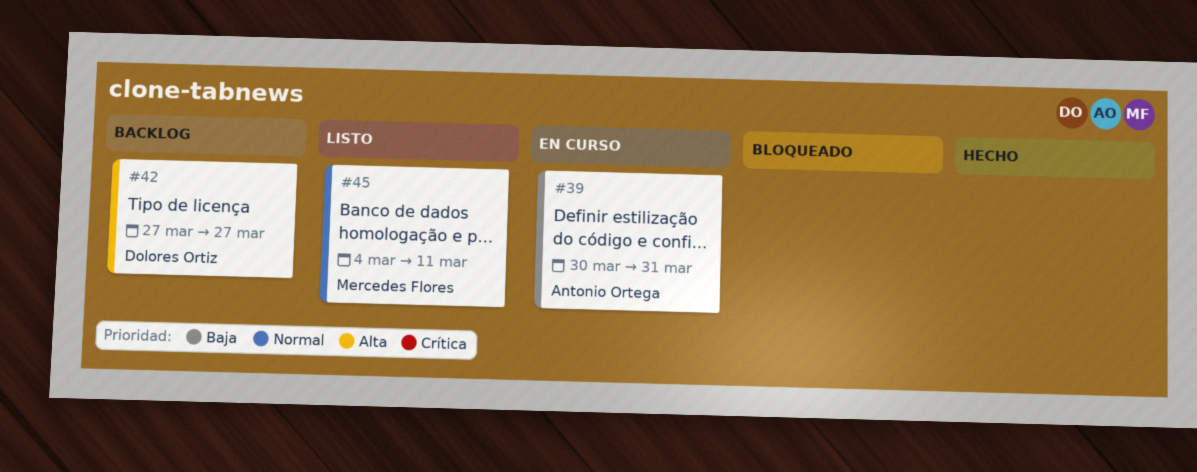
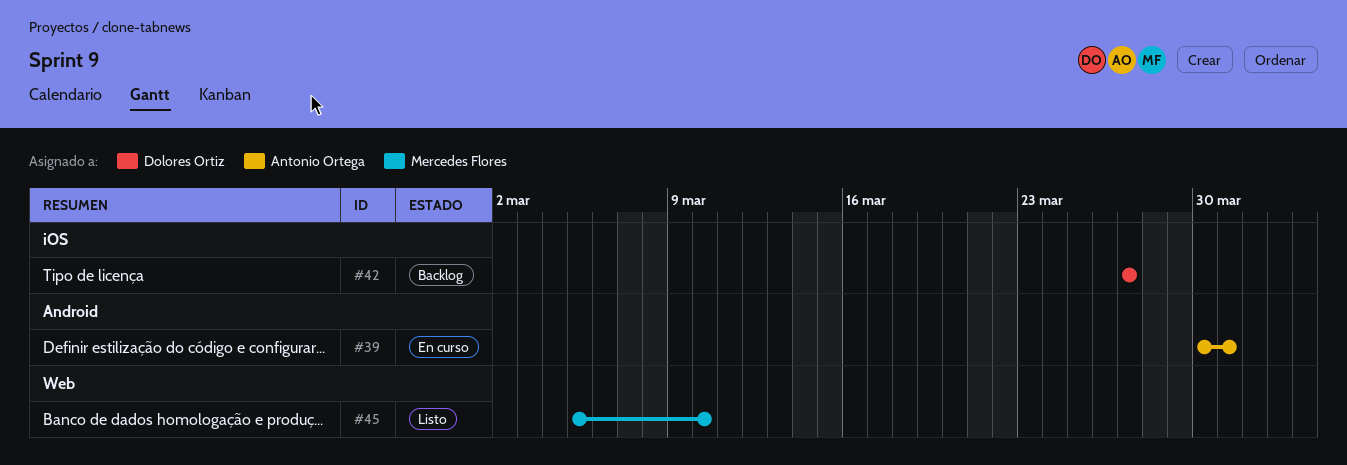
#45, start: Mar 4 -> Mar 5
#45, due: Mar 11 -> Mar 10

